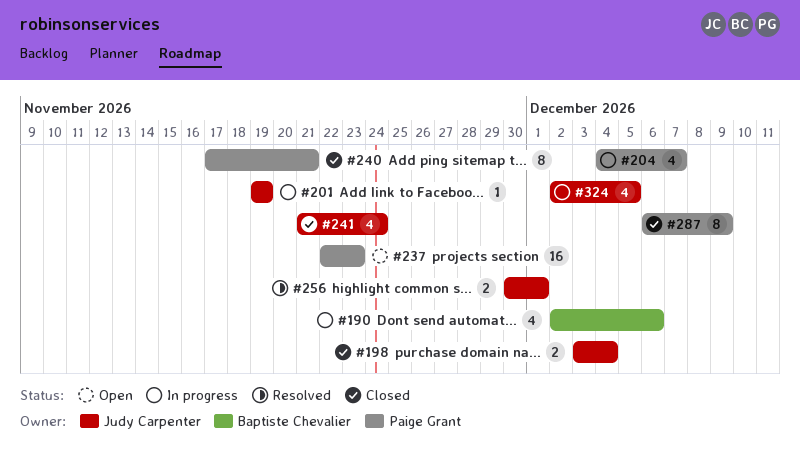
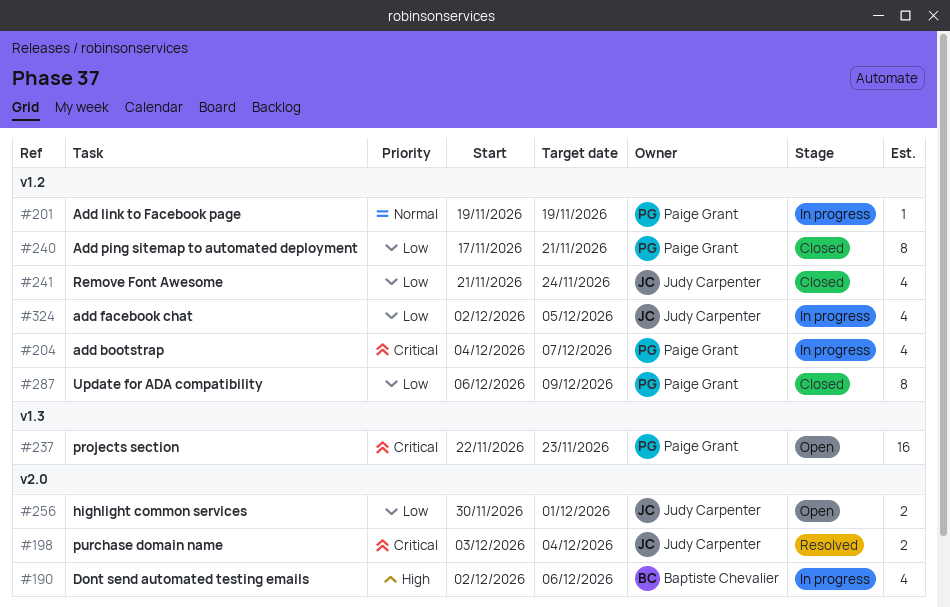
#198, status: Closed -> Resolved
#201, owner: Judy Carpenter -> Paige Grant
#256, status: Resolved -> Open

